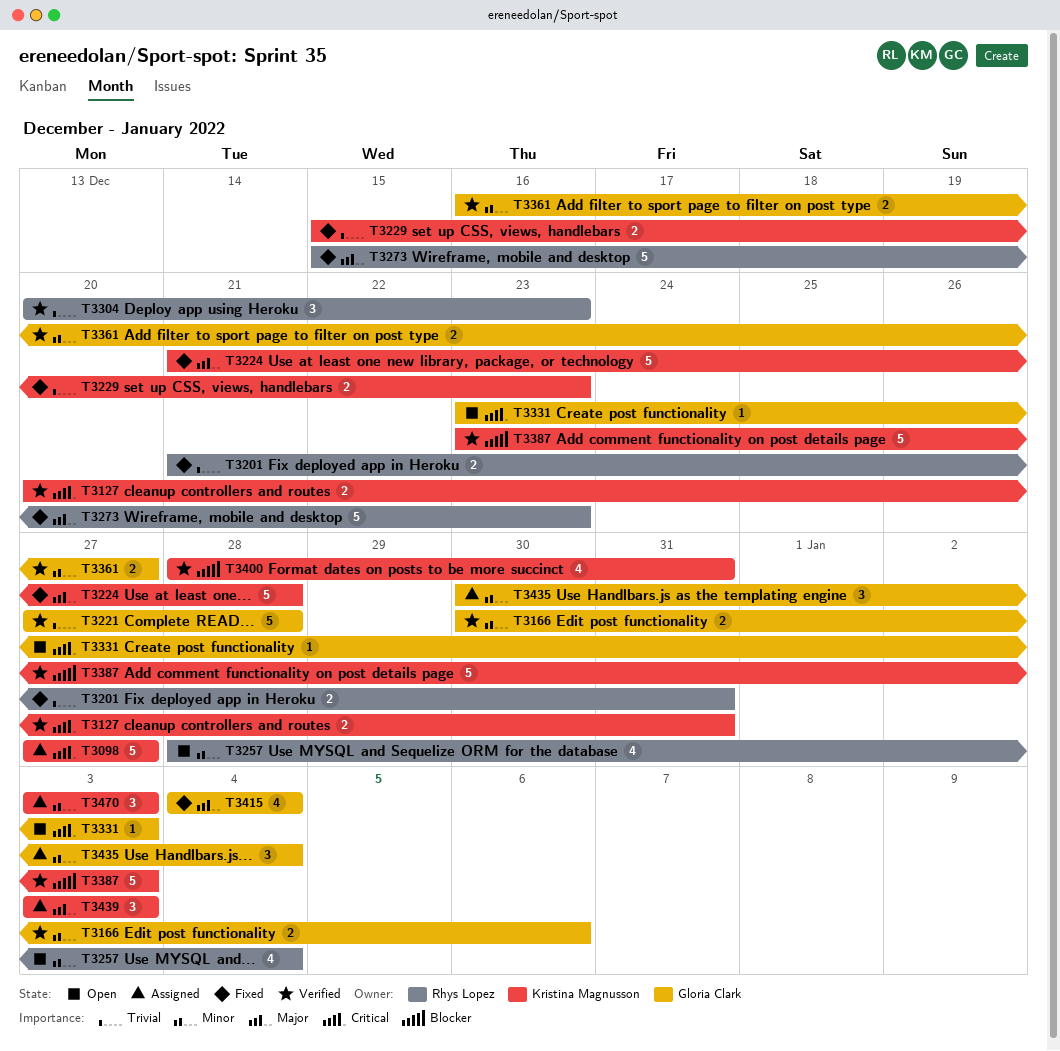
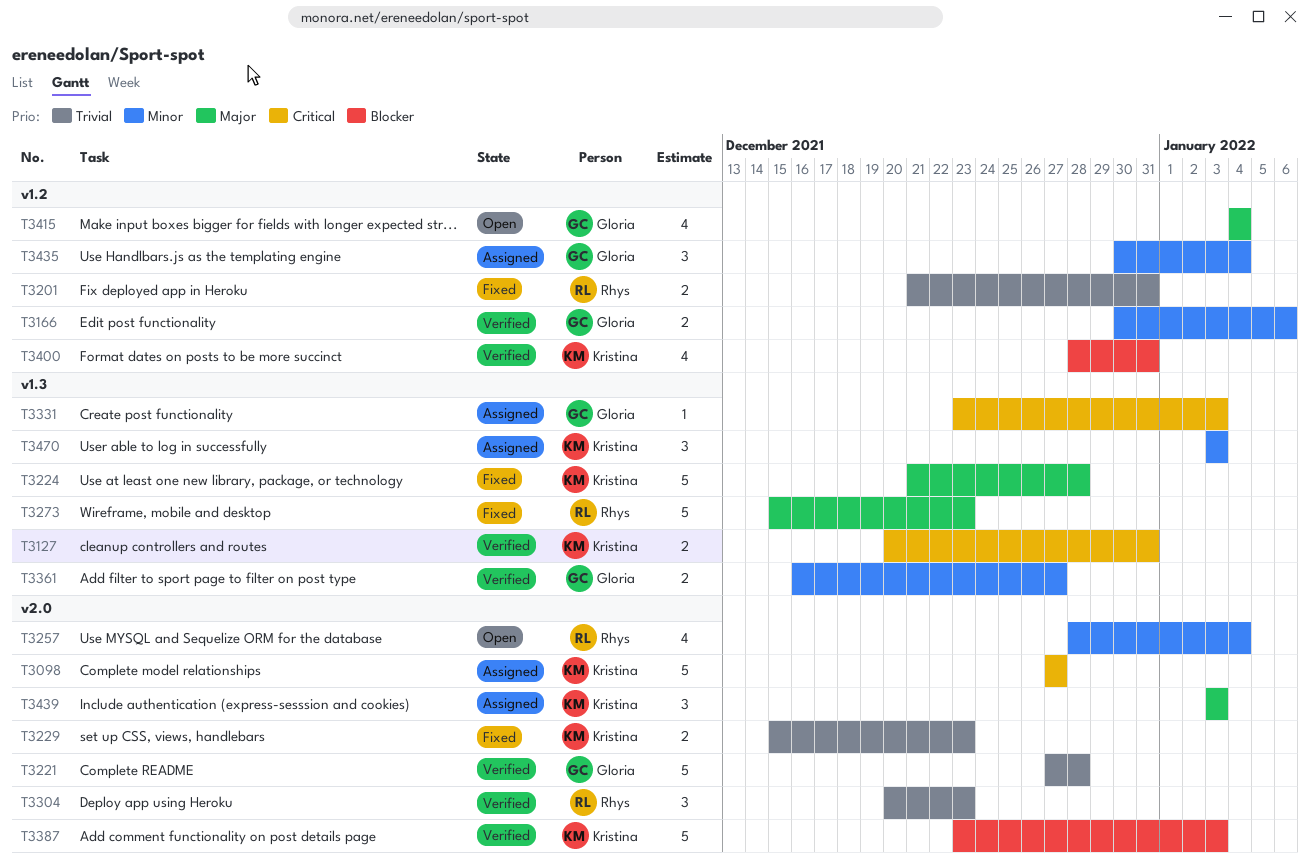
T3331, status: Open -> Assigned
T3415, status: Fixed -> Open

